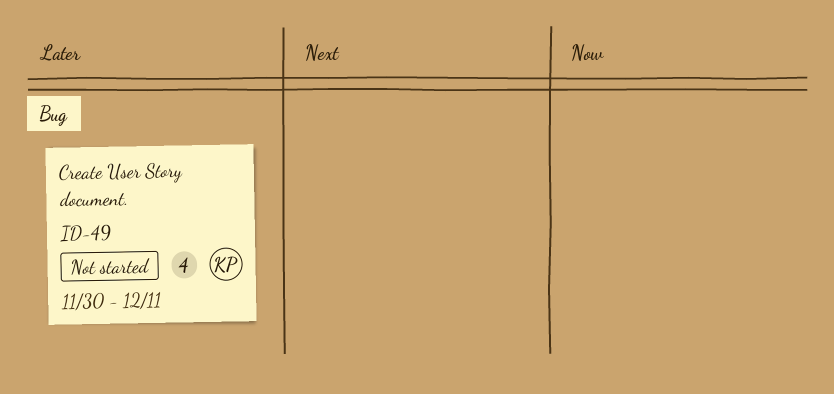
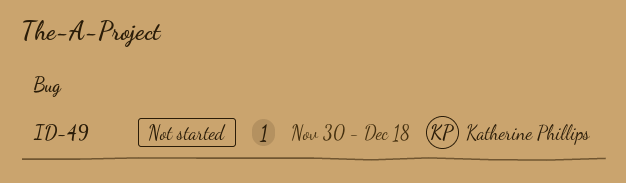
ID-49, estimate: 4 -> 1
ID-49, due: Dec 11 -> Dec 18

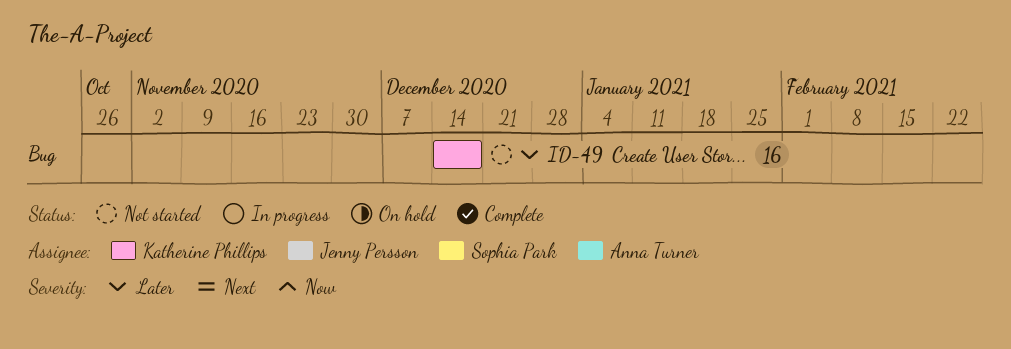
ID-49, estimate: 1 -> 16
ID-49, start: Nov 30 -> Dec 14

